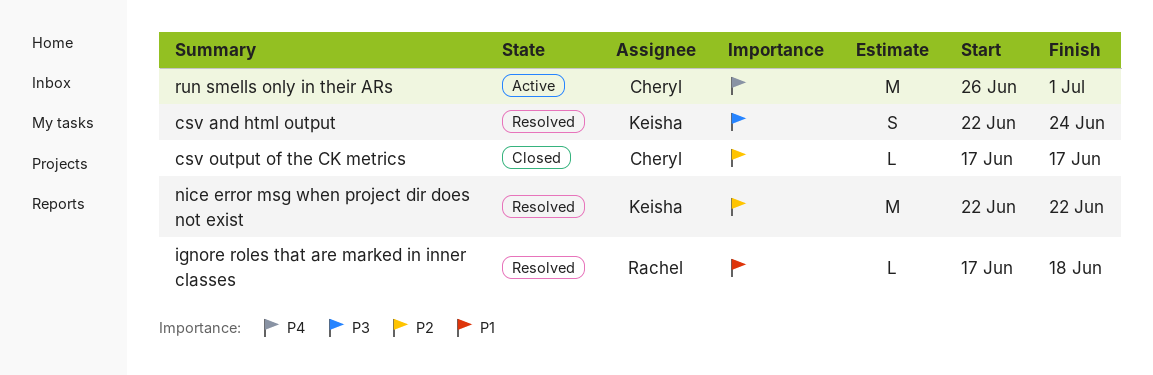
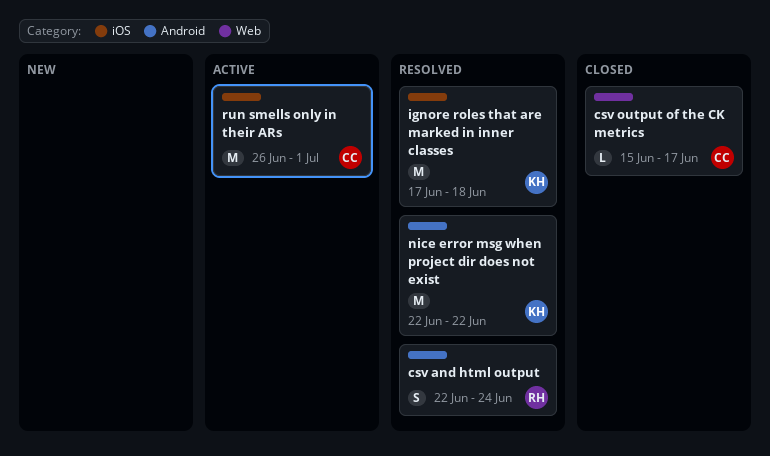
csv and html output, owner: Keisha -> Rachel
csv output of the CK metrics, start: Jun 17 -> Jun 15
ignore roles that are marked in inner classes, owner: Rachel -> Keisha
ignore roles that are marked in inner classes, estimate: L -> M

